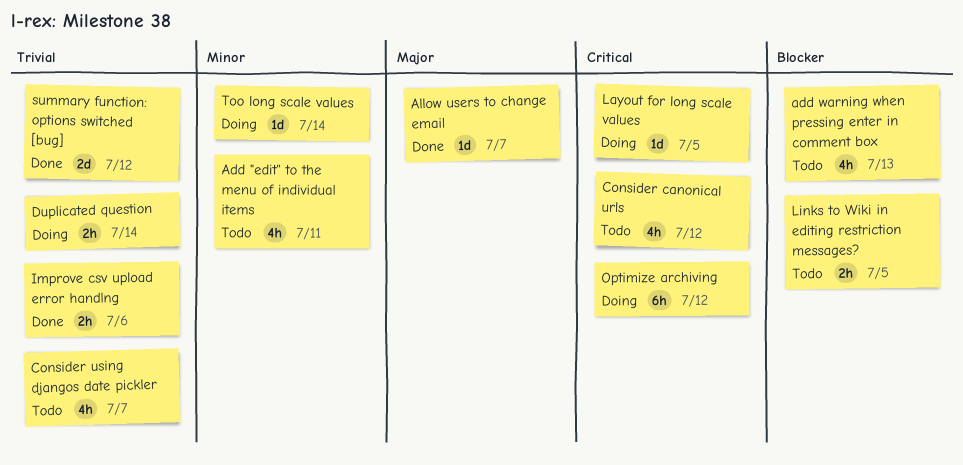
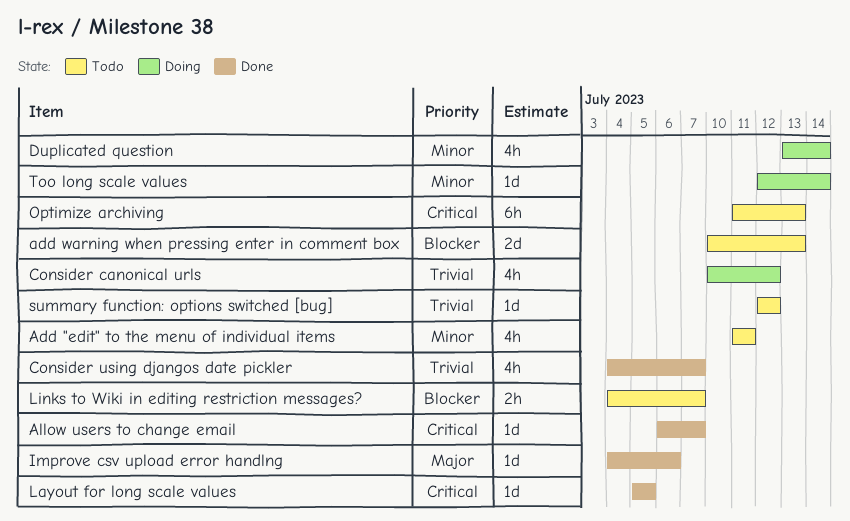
add warning when pressing enter in comment box, estimate: 4h -> 2d
Allow users to change email, priority: Major -> Critical
Consider canonical urls, status: Todo -> Doing
Consider canonical urls, priority: Critical -> Trivial
Consider using djangos date pickler, status: Todo -> Done
Duplicated question, priority: Trivial -> Minor
Duplicated question, estimate: 2h -> 4h
Improve csv upload error handlng, priority: Trivial -> Major
Improve csv upload error handlng, estimate: 2h -> 1d
Layout for long scale values, status: Doing -> Done
Links to Wiki in editing restriction messages?, due: Jul 5 -> Jul 7
Optimize archiving, status: Doing -> Todo
Optimize archiving, due: Jul 12 -> Jul 13
summary function: options switched [bug], status: Done -> Todo
summary function: options switched [bug], estimate: 2d -> 1d

